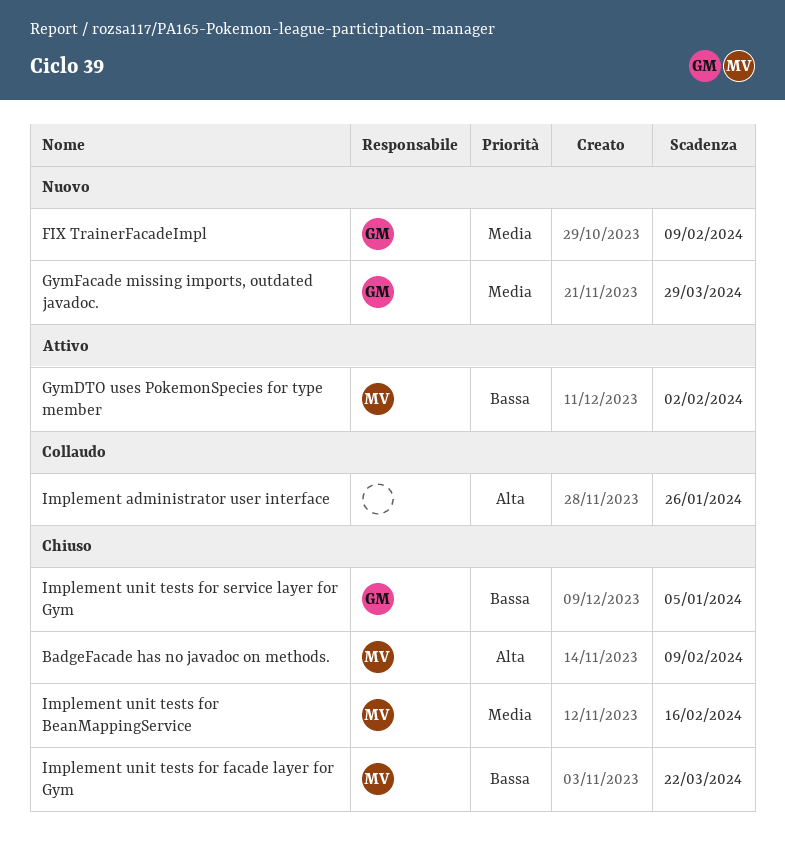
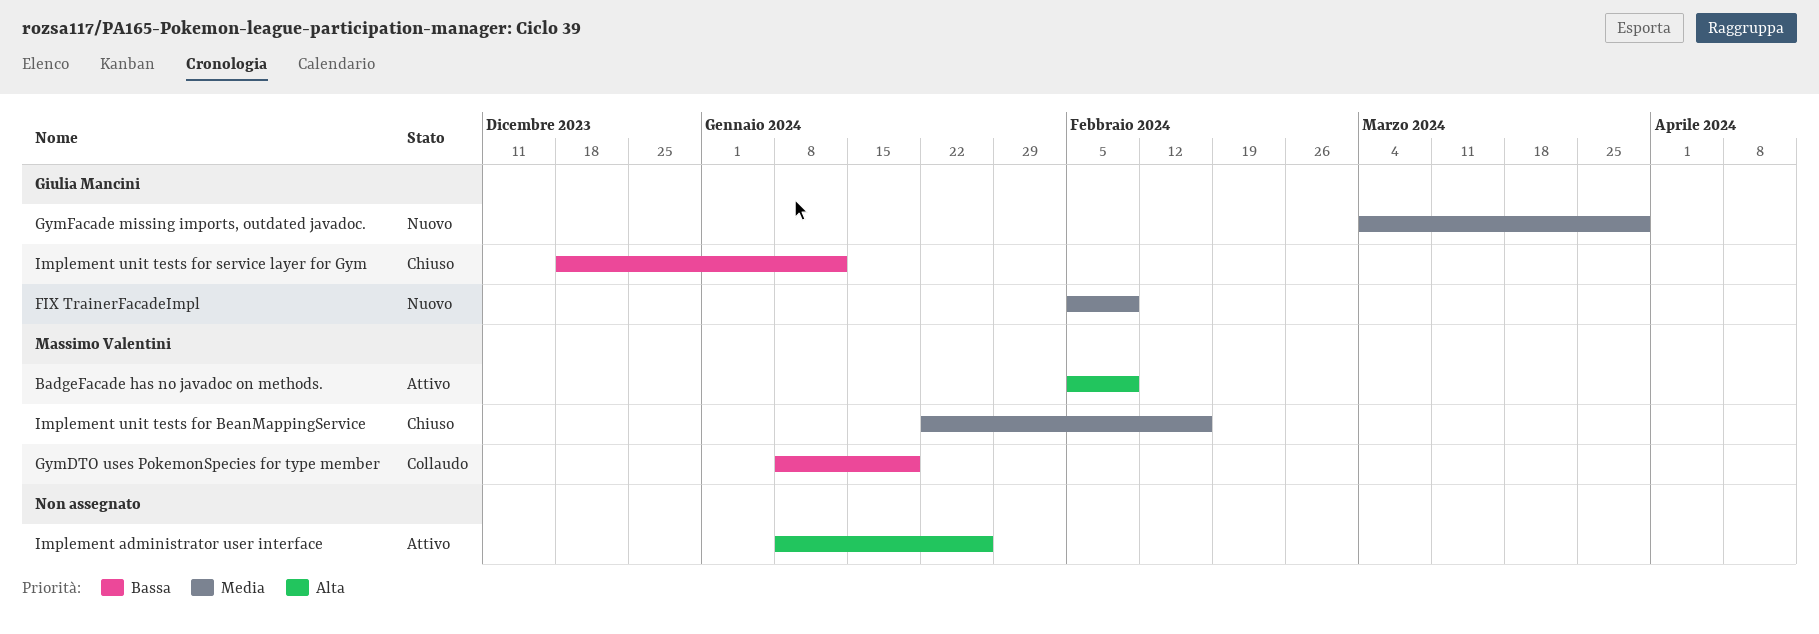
BadgeFacade has no javadoc on methods., status: Chiuso -> Attivo
GymDTO uses PokemonSpecies for type member, status: Attivo -> Collaudo
GymDTO uses PokemonSpecies for type member, due: Feb 2 -> Jan 19
Implement administrator user interface, status: Collaudo -> Attivo
Implement unit tests for facade layer for Gym: present -> none
Implement unit tests for service layer for Gym, due: Jan 5 -> Jan 12

